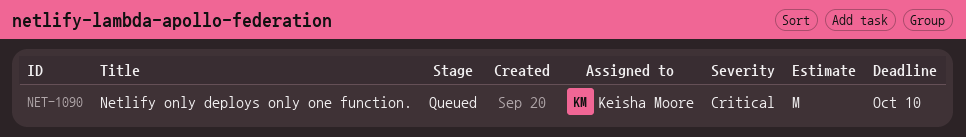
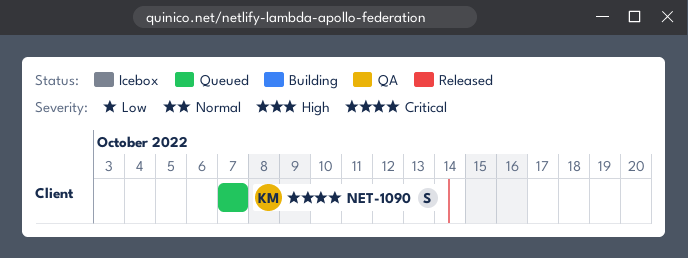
NET-1090, estimate: M -> S
NET-1090, due: Oct 10 -> Oct 7

